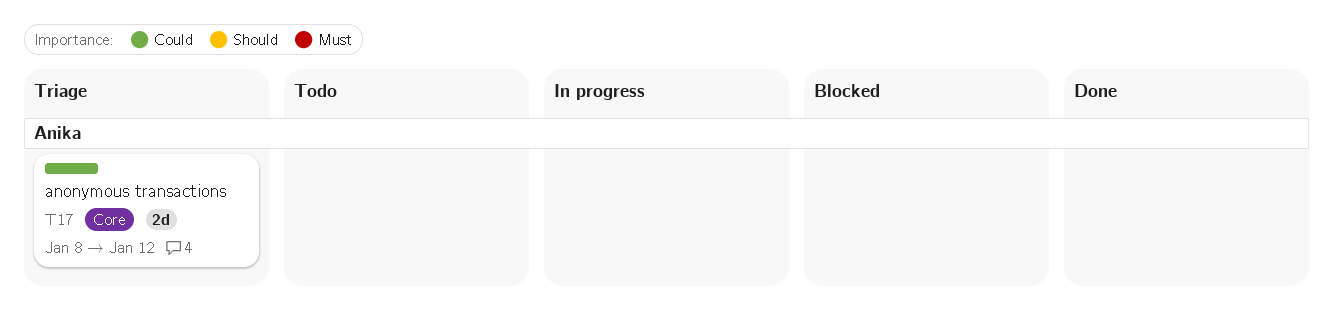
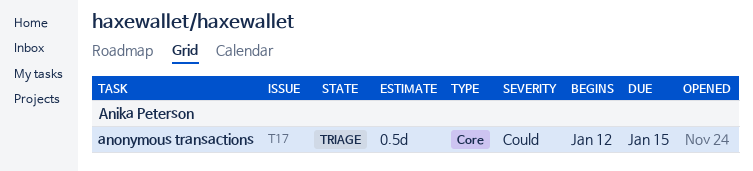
T17, estimate: 2d -> 0.5d
T17, start: Jan 8 -> Jan 12
T17, due: Jan 12 -> Jan 15

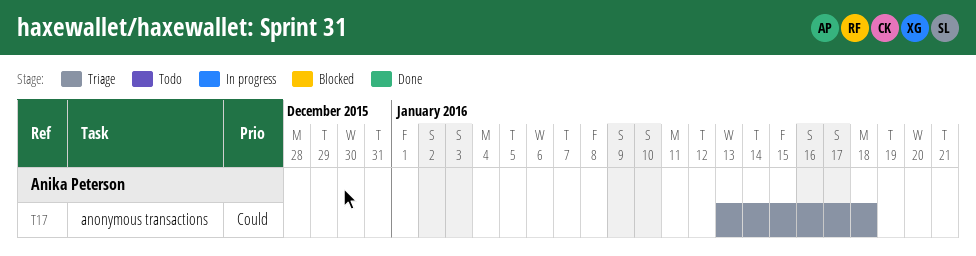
T17, start: Jan 12 -> Jan 13
T17, due: Jan 15 -> Jan 18

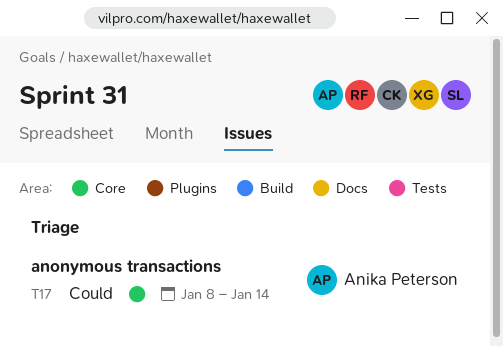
T17, start: Jan 13 -> Jan 8
T17, due: Jan 18 -> Jan 14

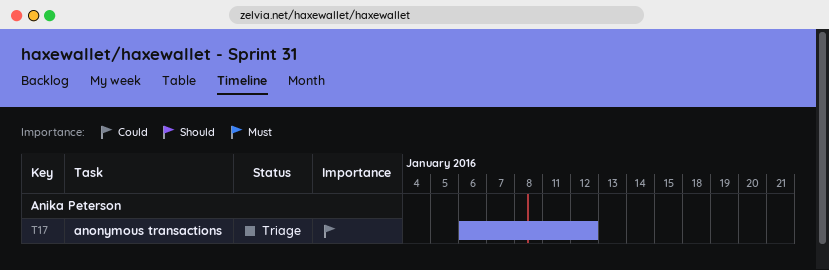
T17, start: Jan 8 -> Jan 6
T17, due: Jan 14 -> Jan 12

